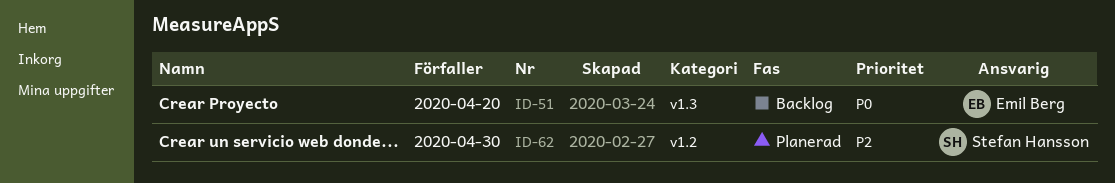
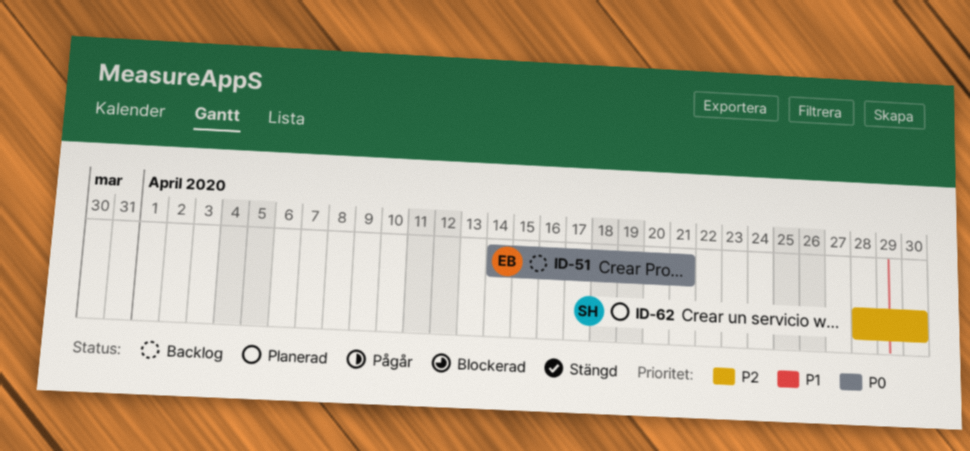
ID-51, due: Apr 20 -> Apr 21

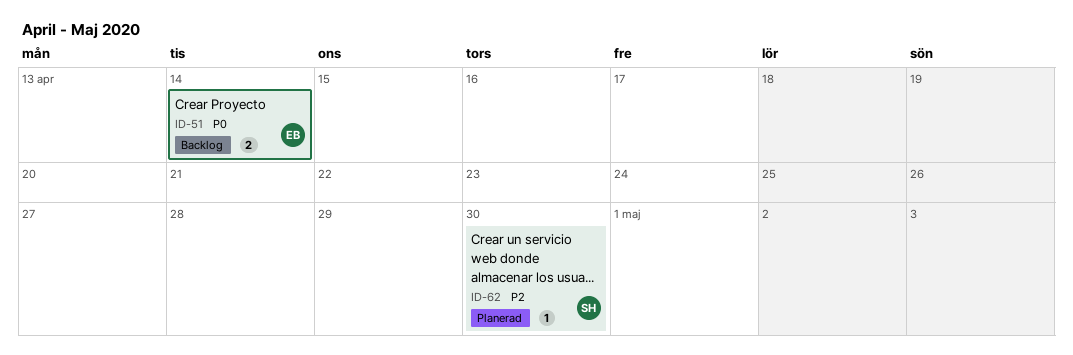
ID-51, due: Apr 21 -> Apr 14

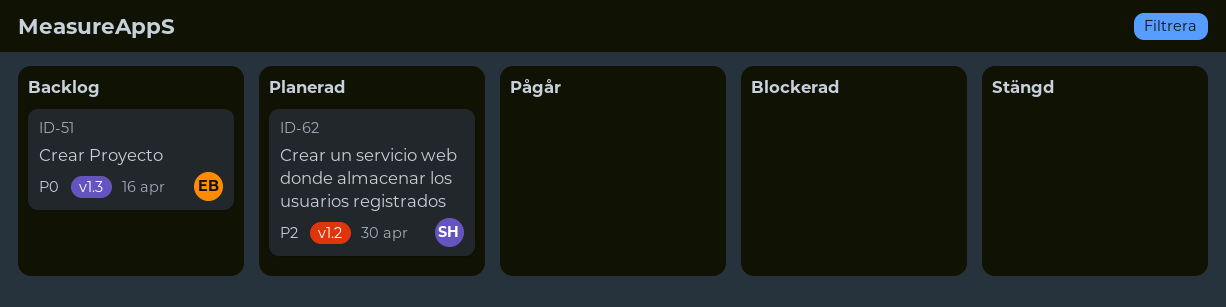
ID-51, due: Apr 14 -> Apr 16

